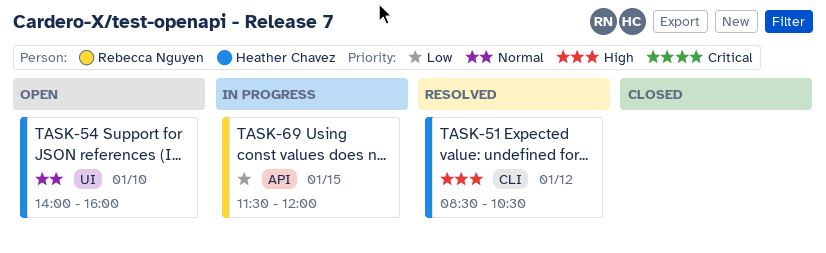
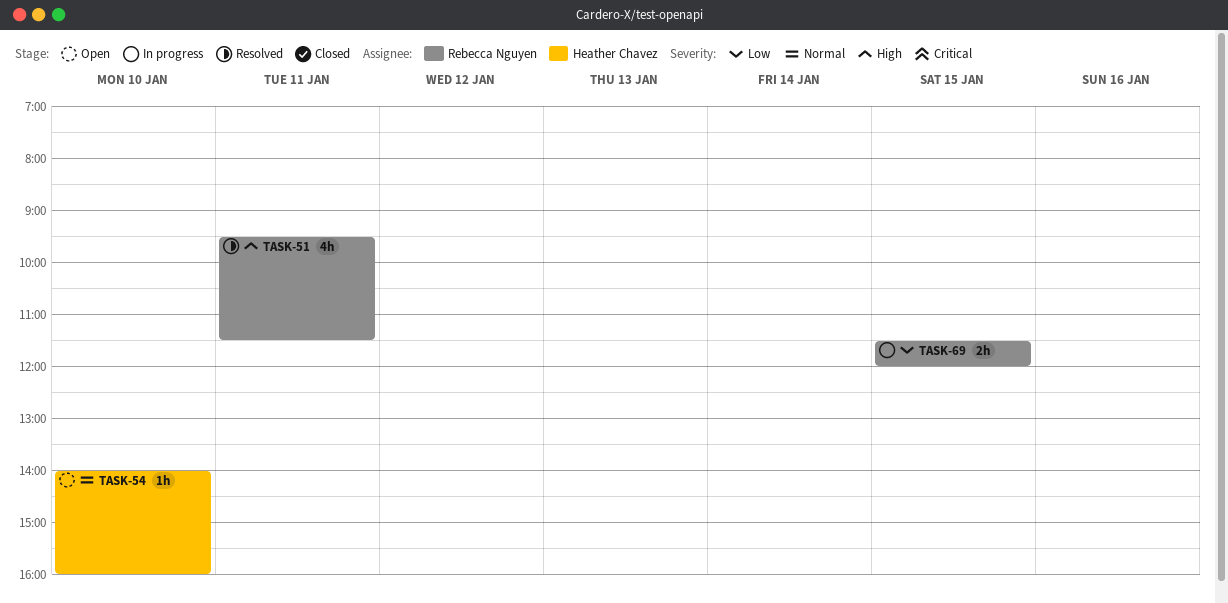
TASK-51, owner: Heather Chavez -> Rebecca Nguyen
TASK-51, day: Jan 12 -> Jan 11
TASK-51, begins: 08:30 -> 09:30
TASK-51, ends: 10:30 -> 11:30

